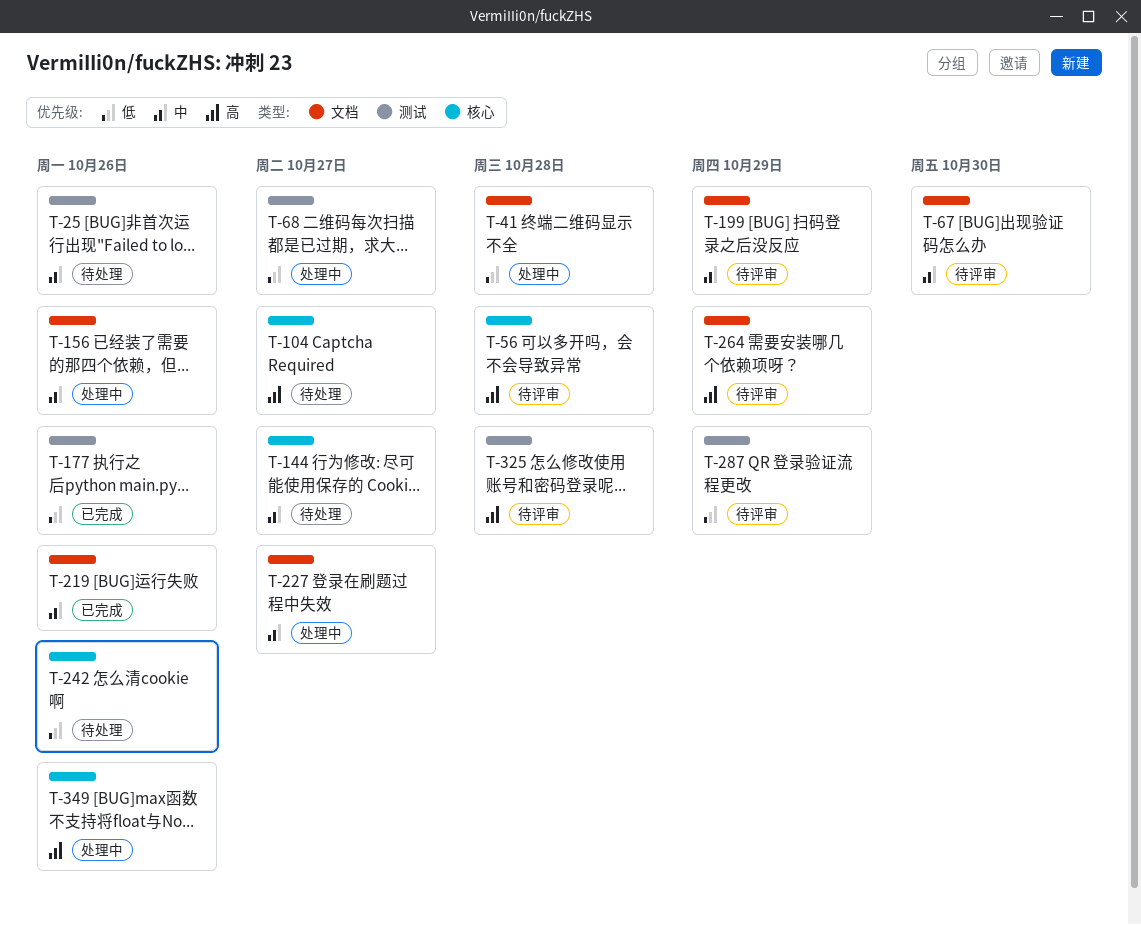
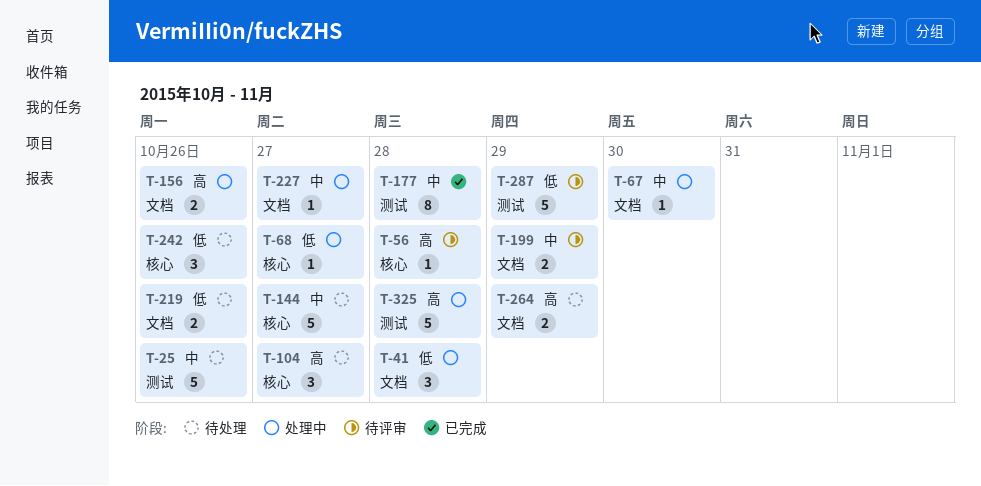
T-67, status: 待评审 -> 处理中
T-68, label: 测试 -> 核心
T-156, priority: 中 -> 高
T-177, priority: 低 -> 中
T-177, due: Oct 26 -> Oct 28
T-219, status: 已完成 -> 待处理
T-219, priority: 中 -> 低
T-264, status: 待评审 -> 待处理
T-325, status: 待评审 -> 处理中
T-349: present -> none

